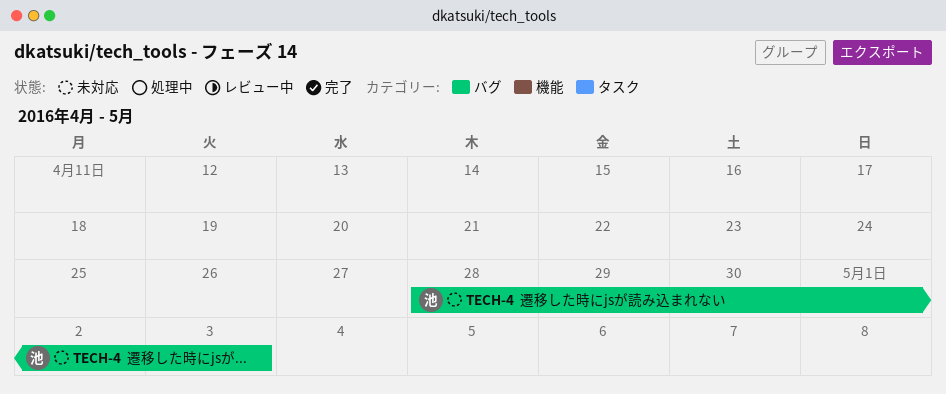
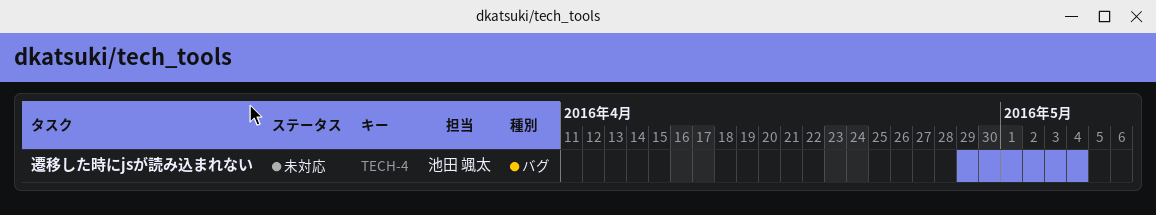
TECH-4, start: Apr 28 -> Apr 29
TECH-4, due: May 3 -> May 4

